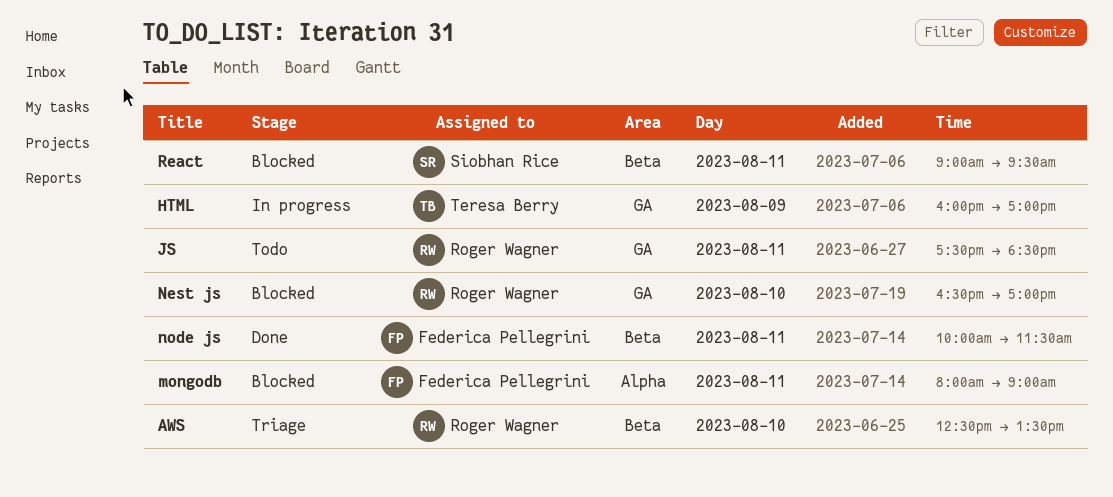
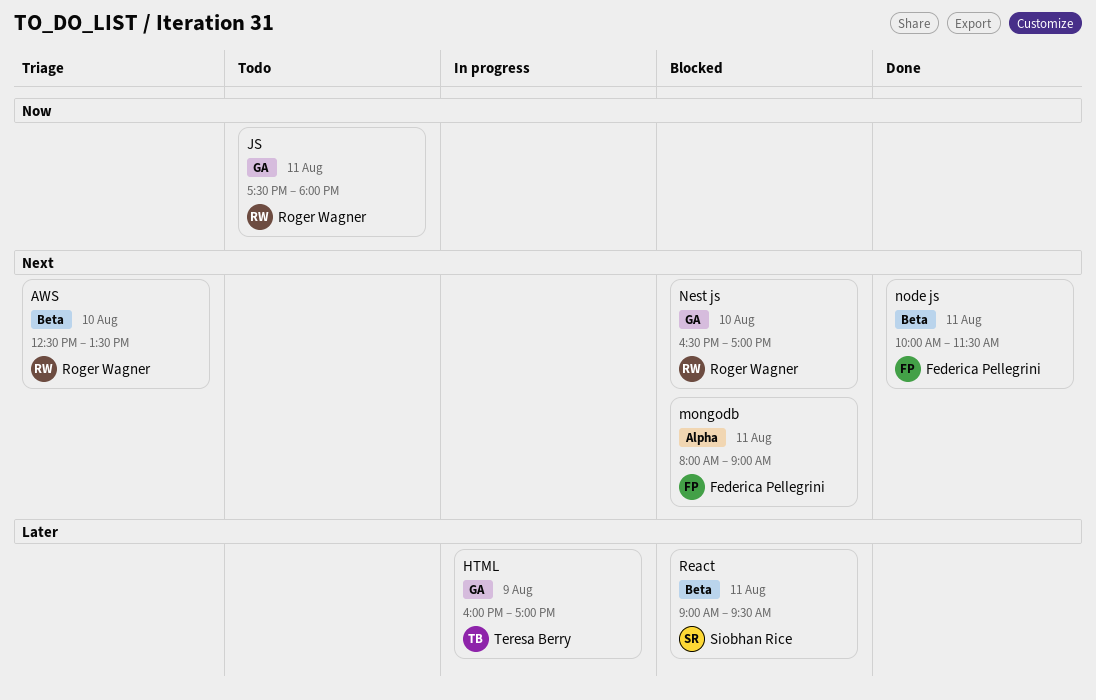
JS, ends: 18:30 -> 18:00

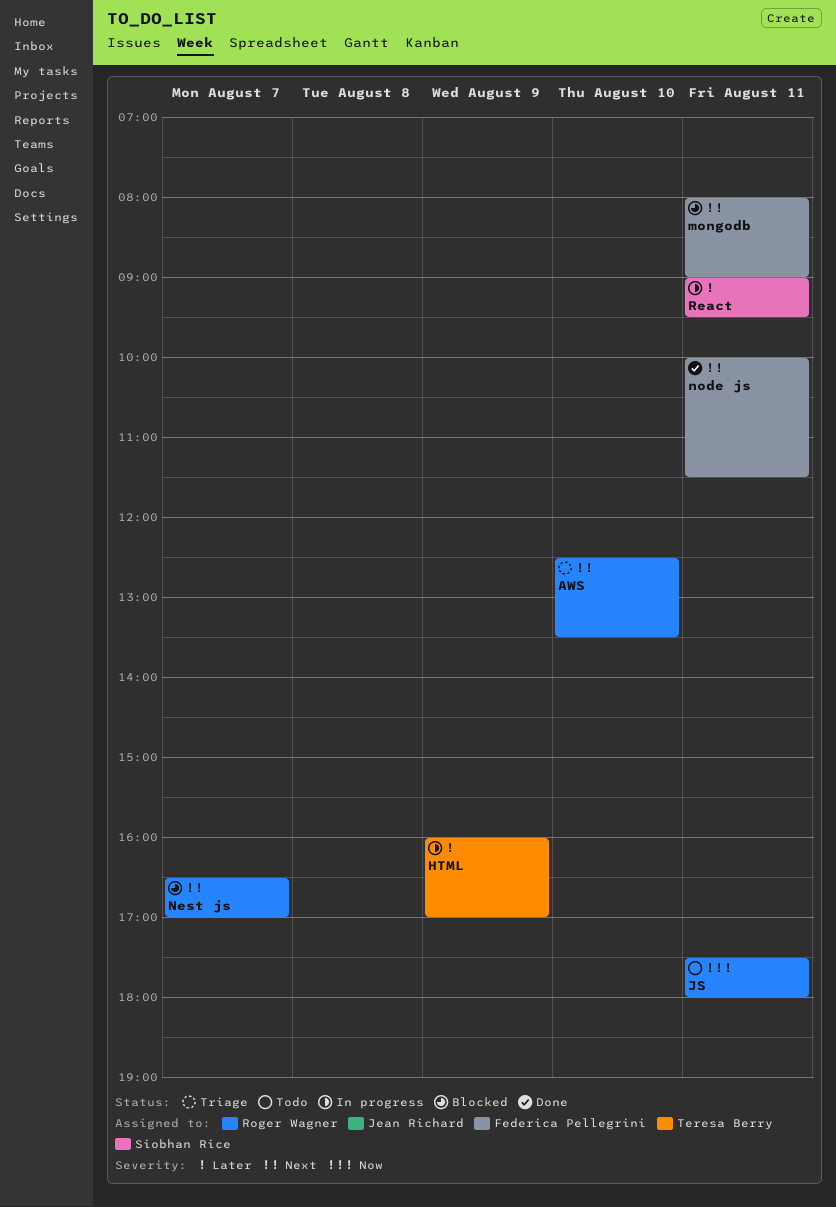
Nest js, day: Aug 10 -> Aug 7
React, status: Blocked -> In progress

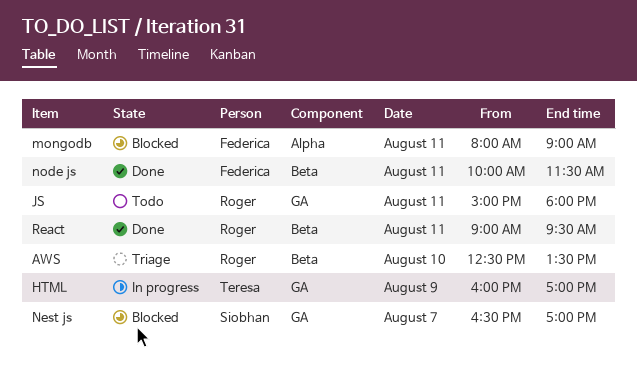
JS, begins: 17:30 -> 15:00
Nest js, owner: Roger Wagner -> Siobhan Rice
React, status: In progress -> Done
React, owner: Siobhan Rice -> Roger Wagner

